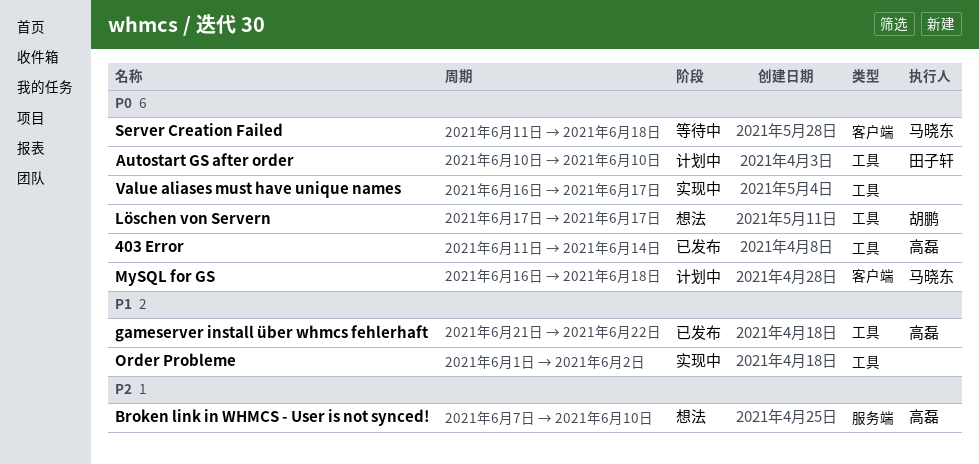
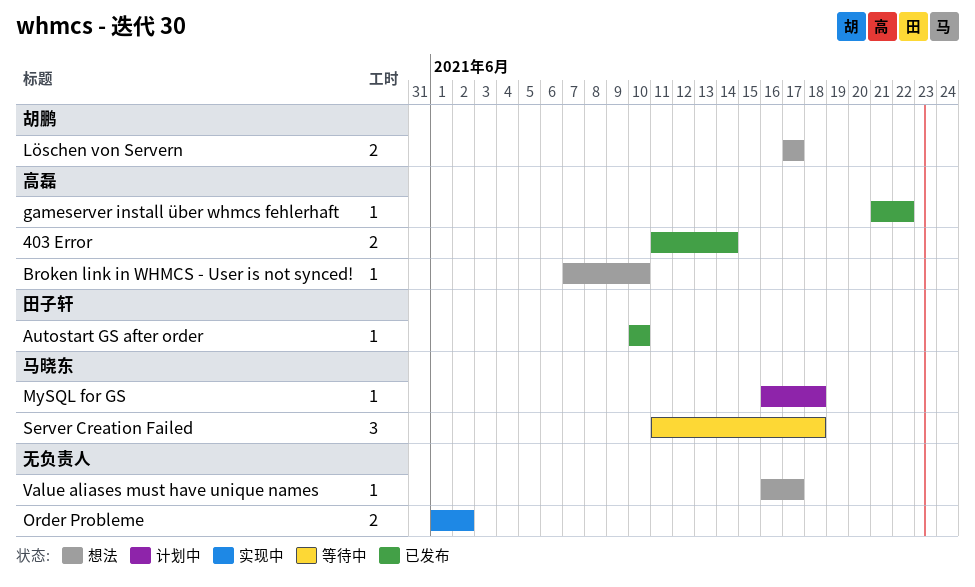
Autostart GS after order, status: 计划中 -> 已发布
Value aliases must have unique names, status: 实现中 -> 想法

